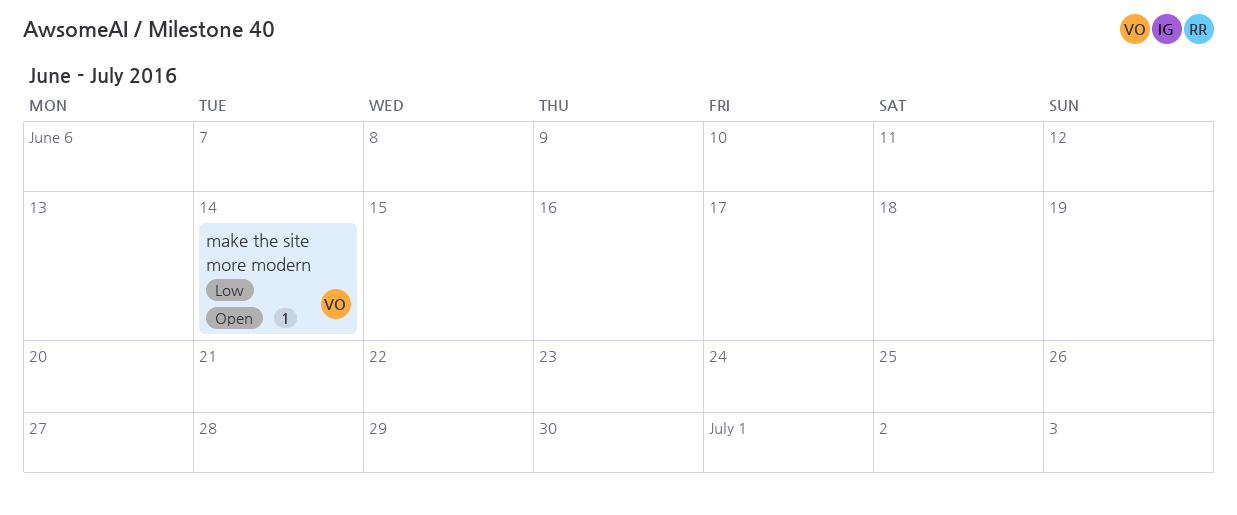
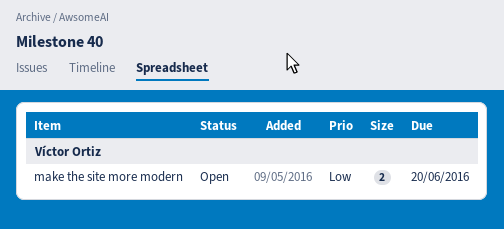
make the site more modern, estimate: 1 -> 2
make the site more modern, due: Jun 14 -> Jun 20

